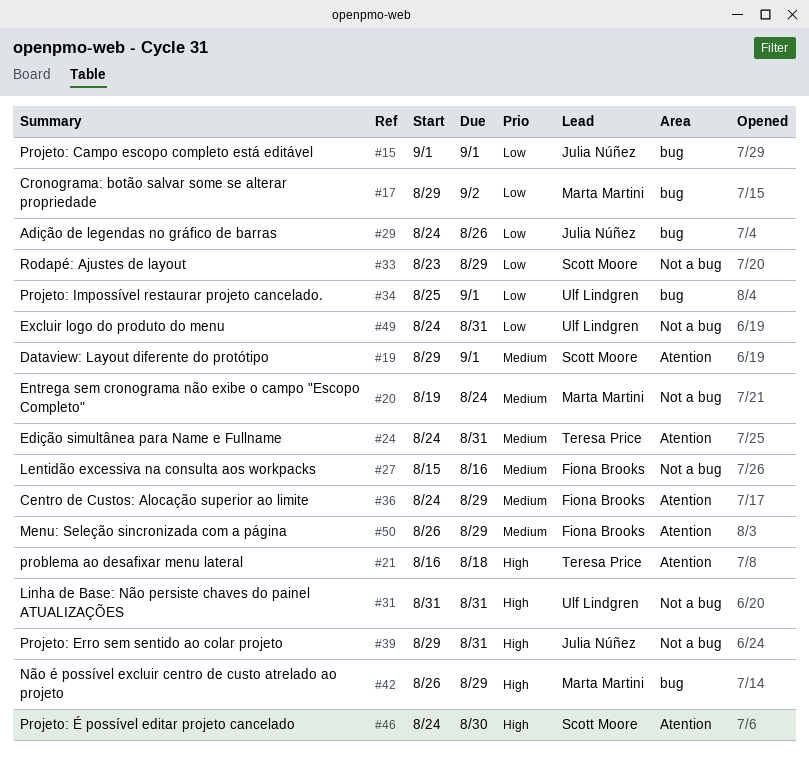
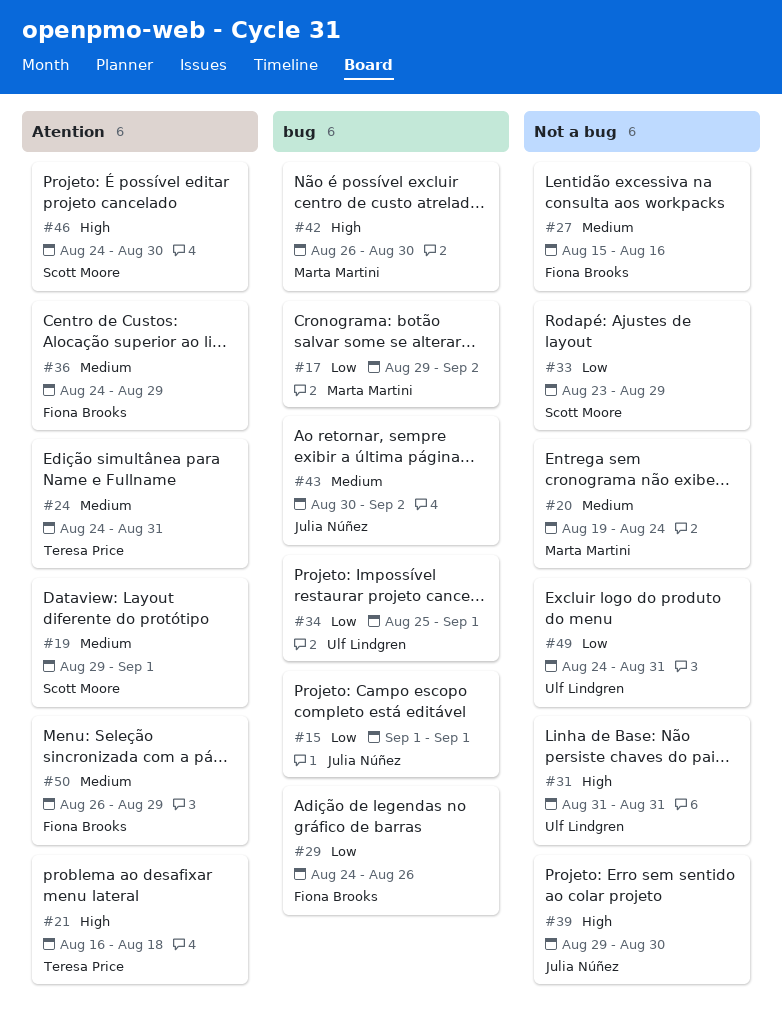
#29, owner: Julia Núñez -> Fiona Brooks
#39, due: Aug 31 -> Aug 30
#42, due: Aug 29 -> Aug 30
#43: none -> present

